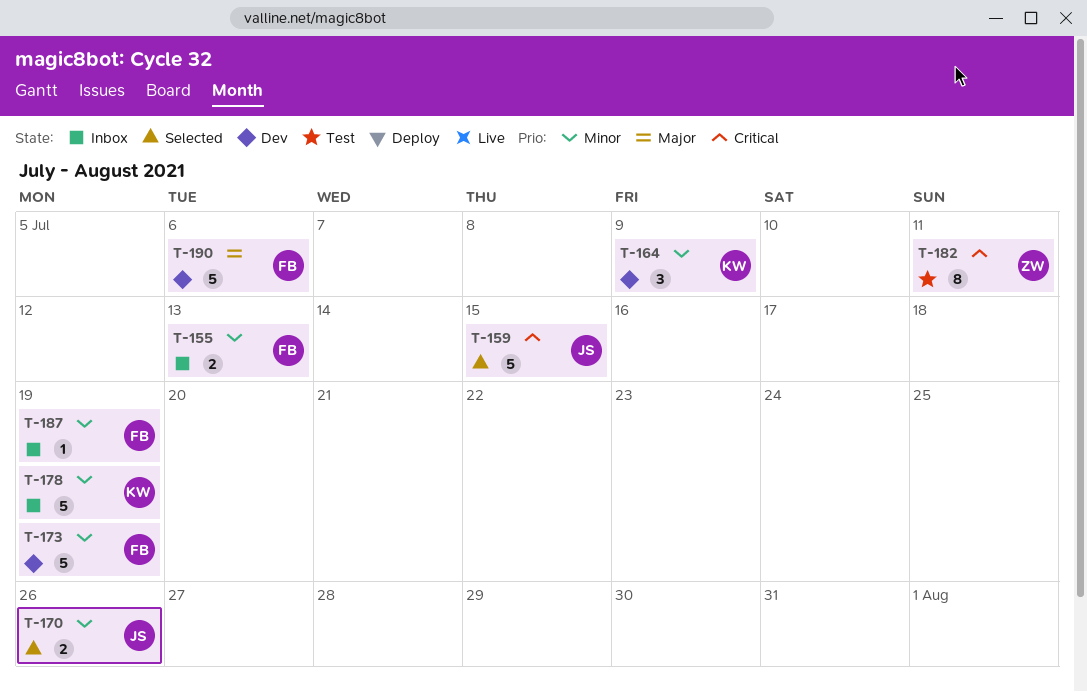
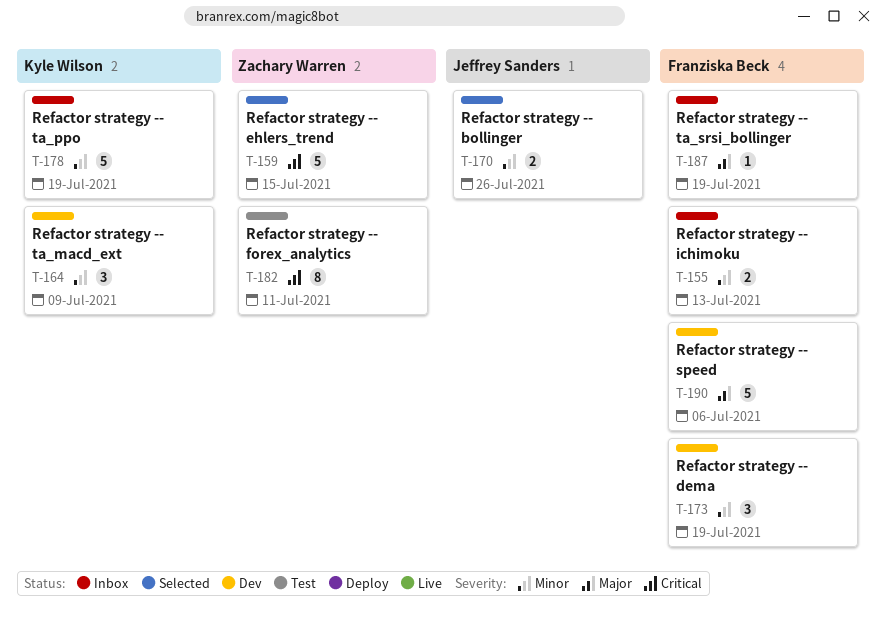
T-159, owner: Jeffrey Sanders -> Zachary Warren
T-173, estimate: 5 -> 3
T-187, priority: Minor -> Major

